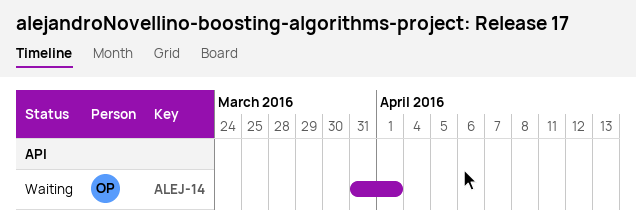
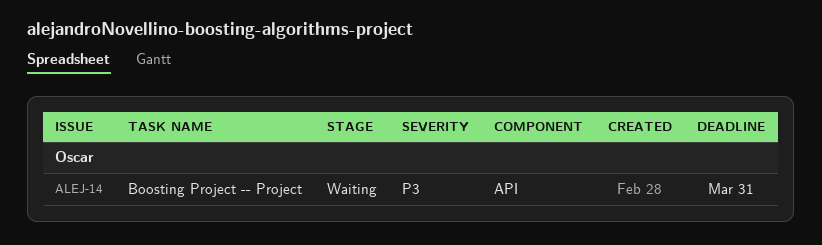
ALEJ-14, due: Apr 1 -> Mar 31

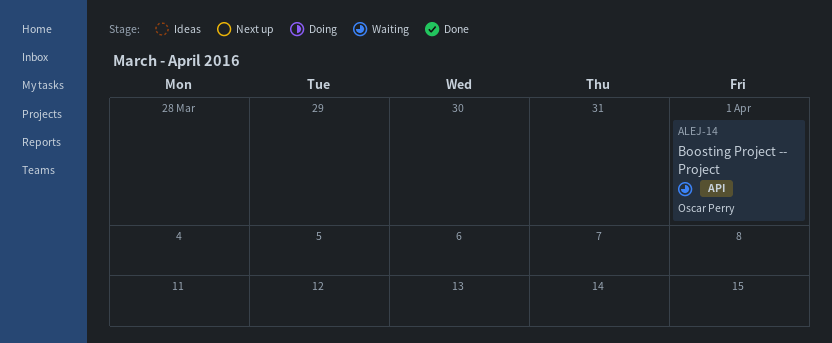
ALEJ-14, due: Mar 31 -> Apr 1

